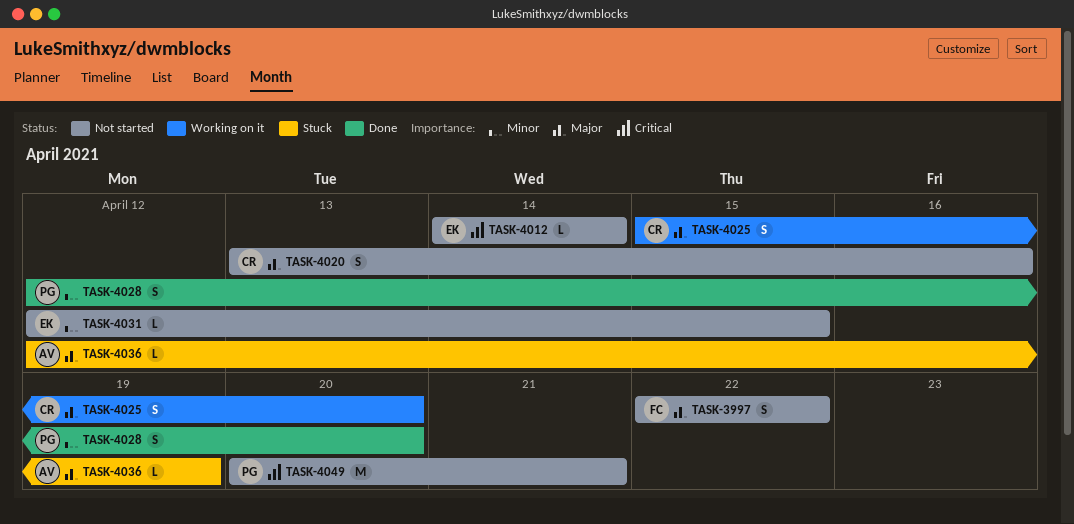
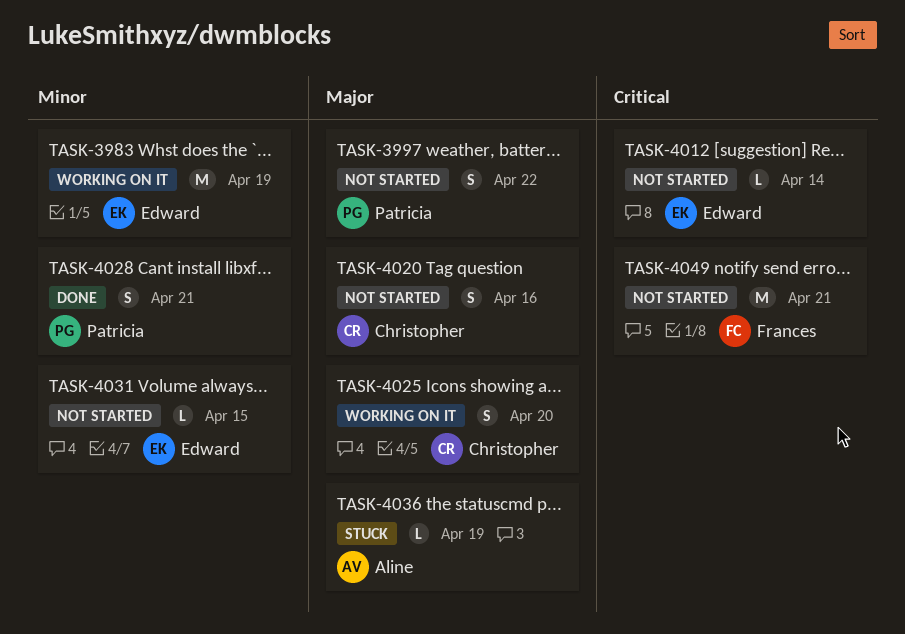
TASK-3983: none -> present
TASK-3997, owner: Frances -> Patricia
TASK-4028, due: Apr 20 -> Apr 21
TASK-4049, owner: Patricia -> Frances

